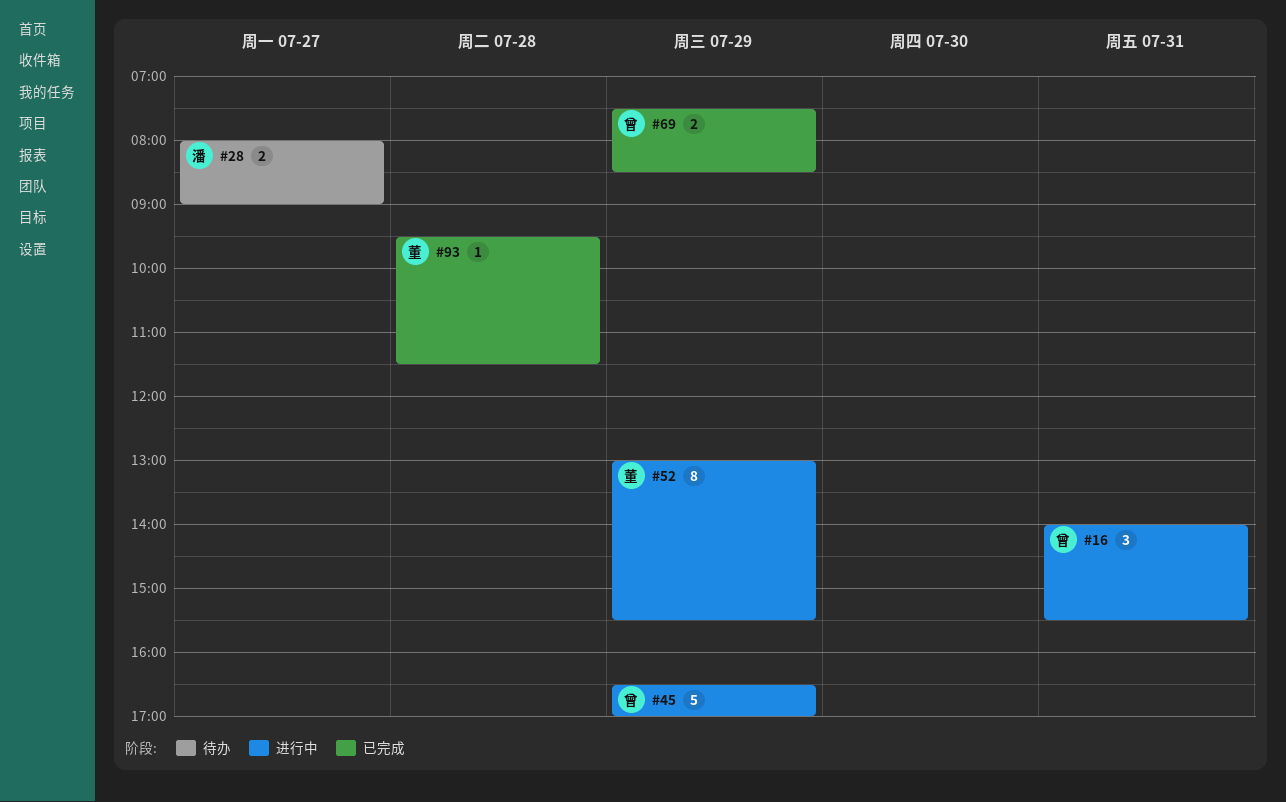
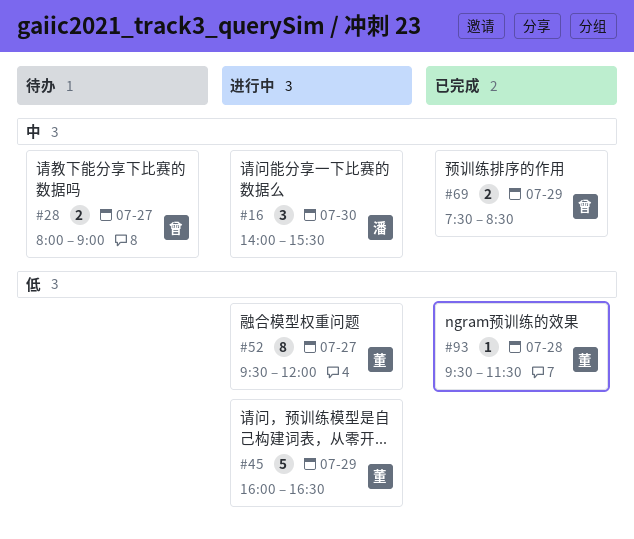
#16, owner: 曾 -> 潘
#16, day: Jul 31 -> Jul 30
#28, owner: 潘 -> 曾
#45, owner: 曾 -> 董
#45, begins: 16:30 -> 16:00
#45, ends: 17:00 -> 16:30
#52, day: Jul 29 -> Jul 27
#52, begins: 13:00 -> 09:30
#52, ends: 15:30 -> 12:00

